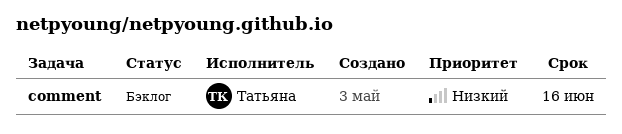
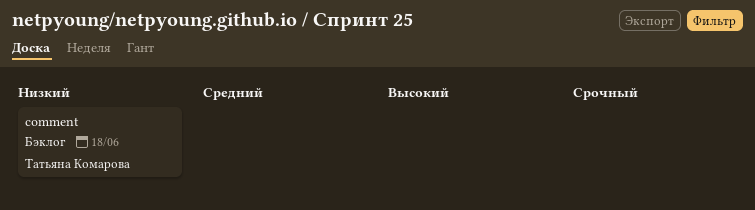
comment, due: Jun 16 -> Jun 18

